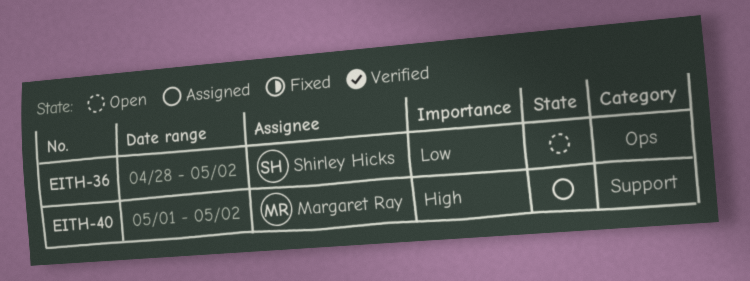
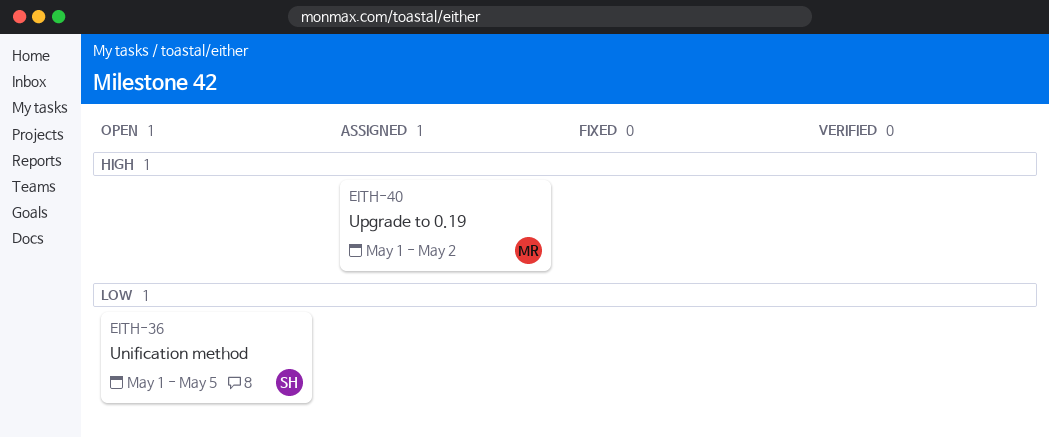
EITH-36, start: Apr 28 -> May 1
EITH-36, due: May 2 -> May 5

